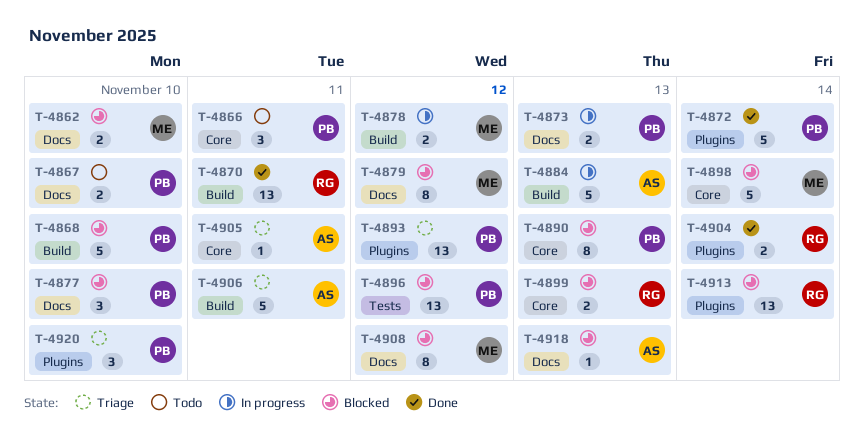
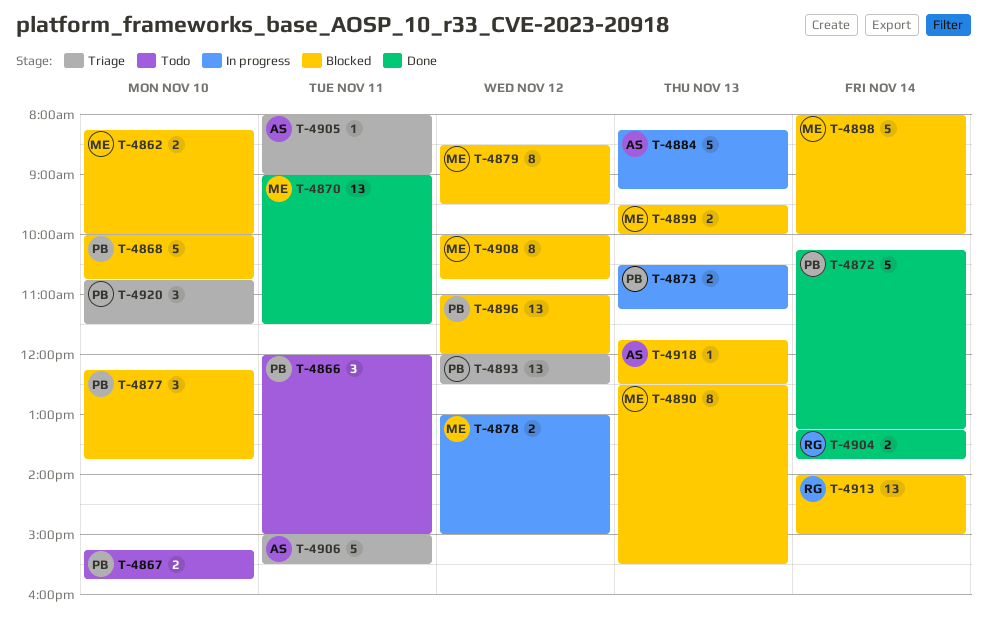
T-4870, owner: RG -> ME
T-4890, owner: PB -> ME
T-4899, owner: RG -> ME

